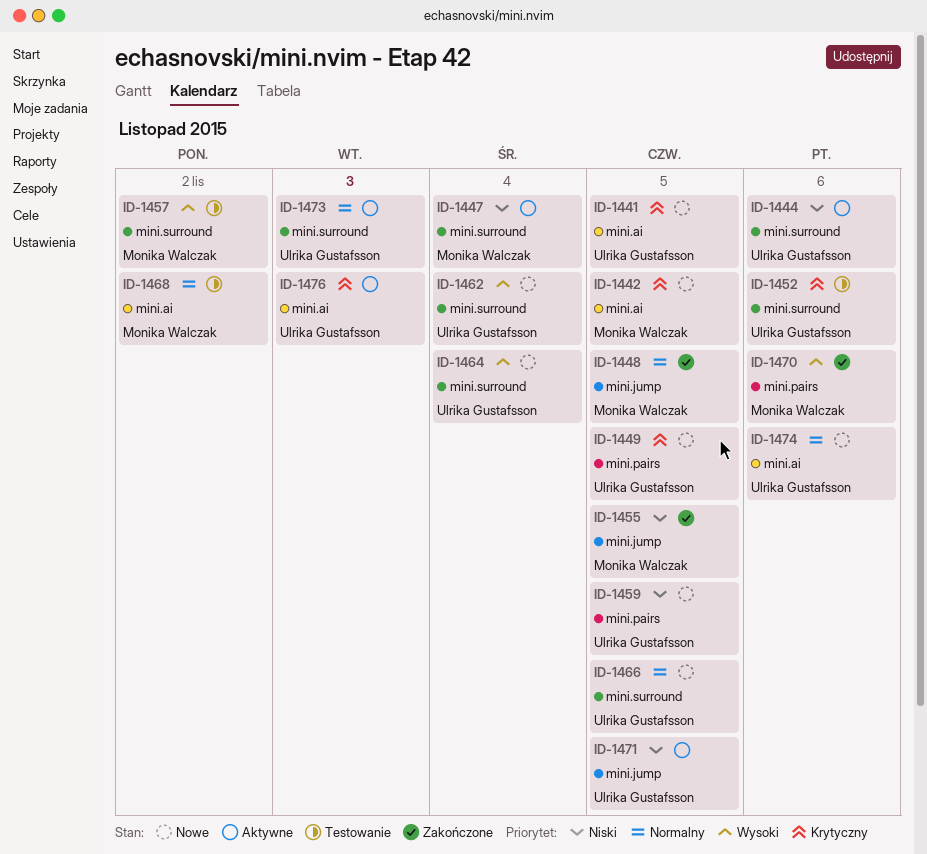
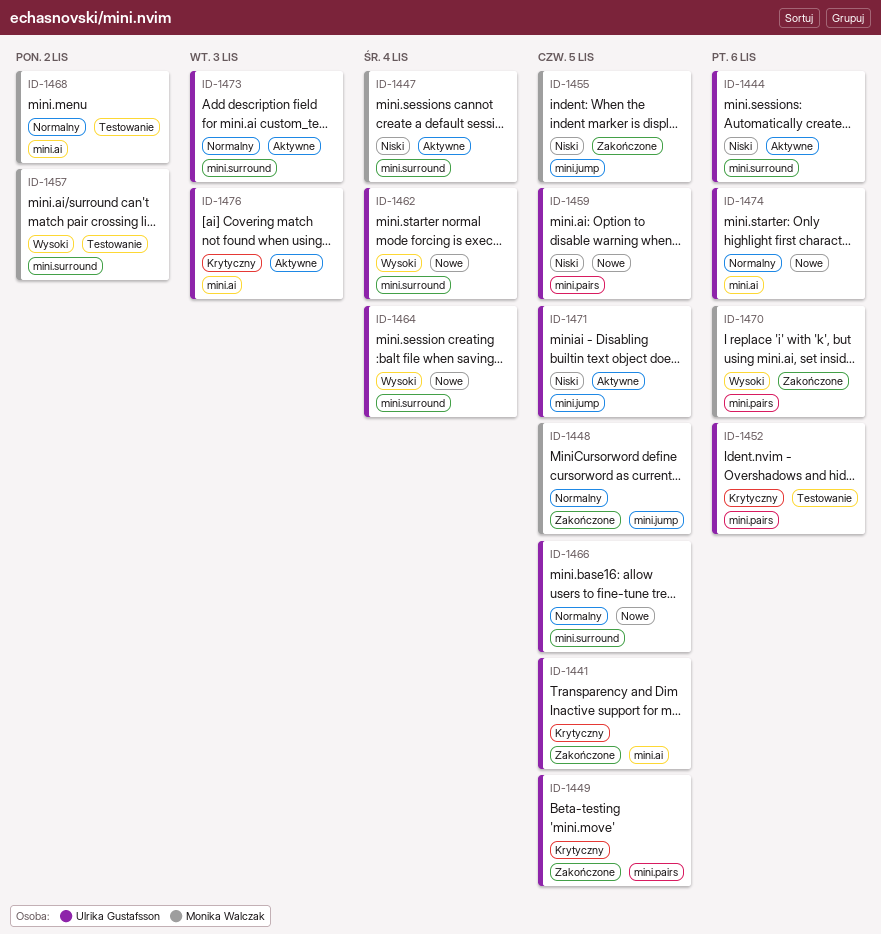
ID-1441, status: Nowe -> Zakończone
ID-1442: present -> none
ID-1449, status: Nowe -> Zakończone
ID-1452, label: mini.surround -> mini.pairs

